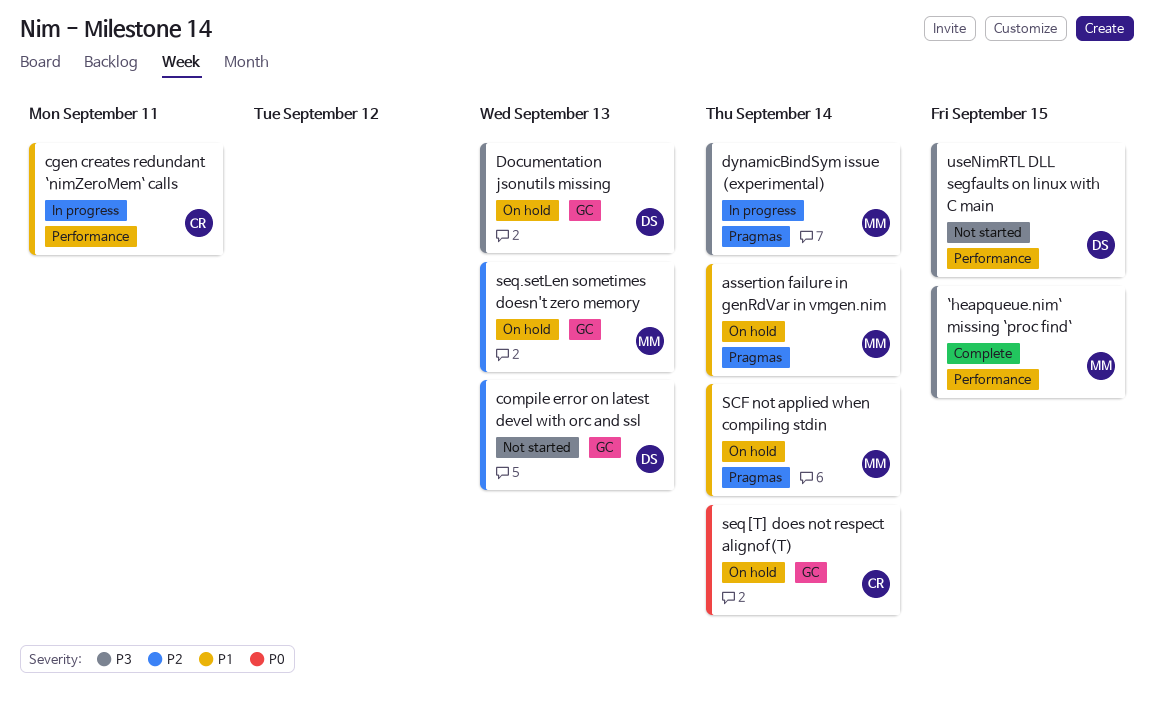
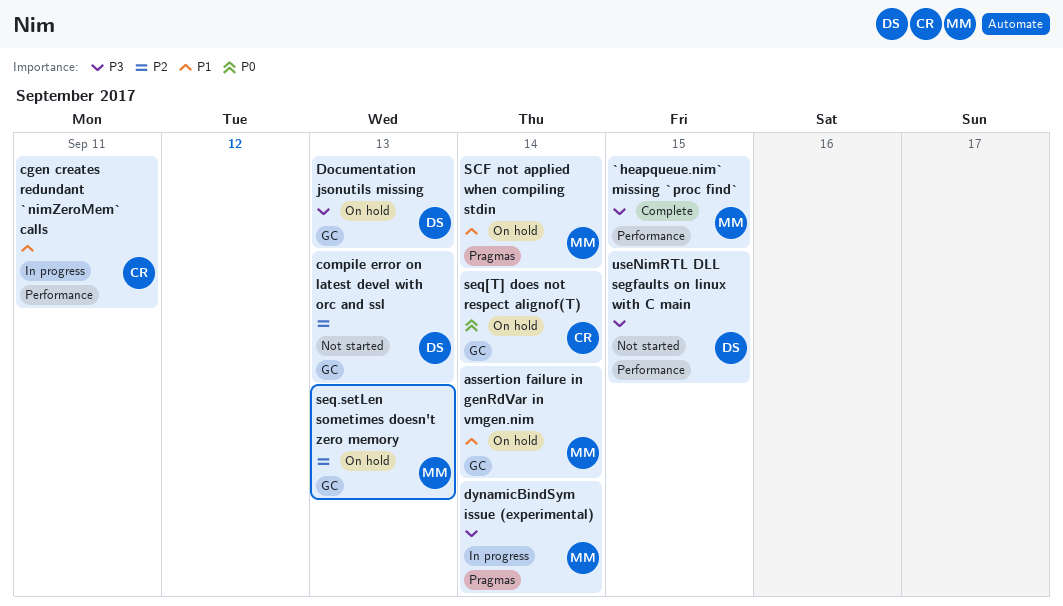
assertion failure in genRdVar in vmgen.nim, label: Pragmas -> GC

